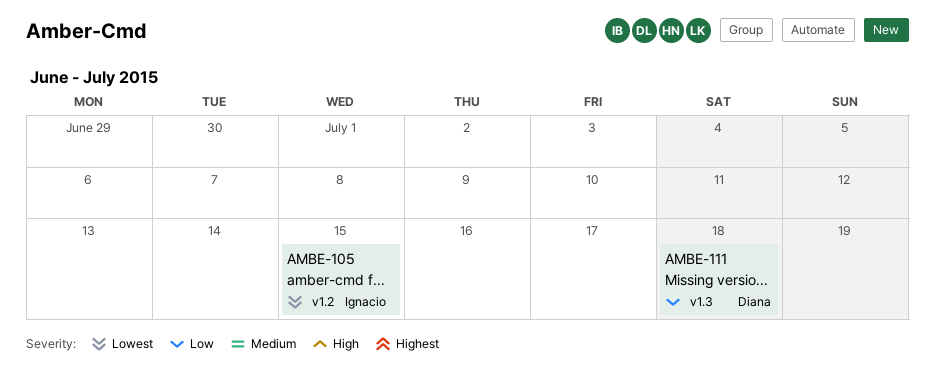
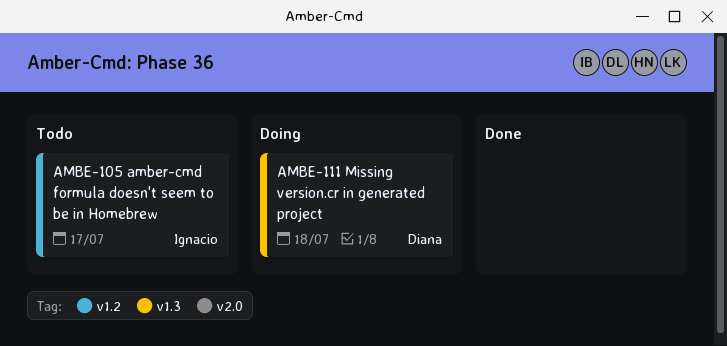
AMBE-105, due: Jul 15 -> Jul 17

